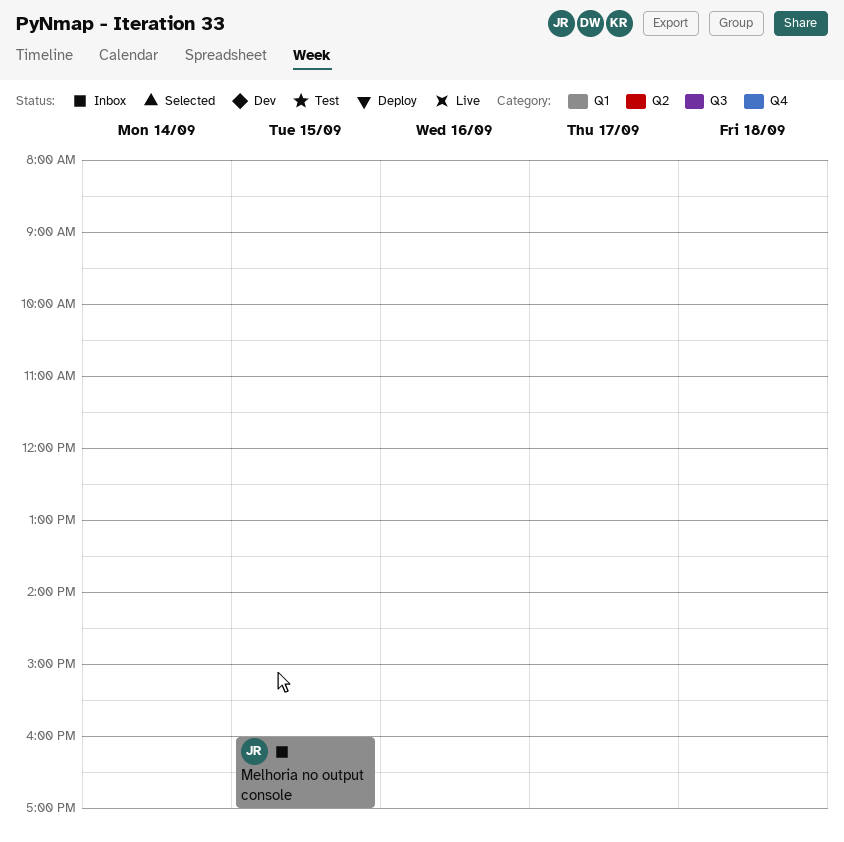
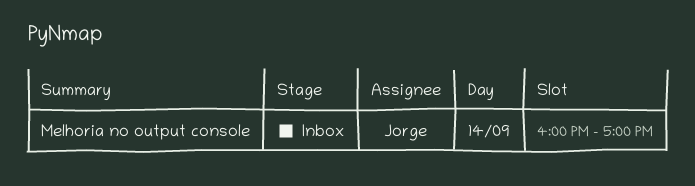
Melhoria no output console, day: Sep 15 -> Sep 14

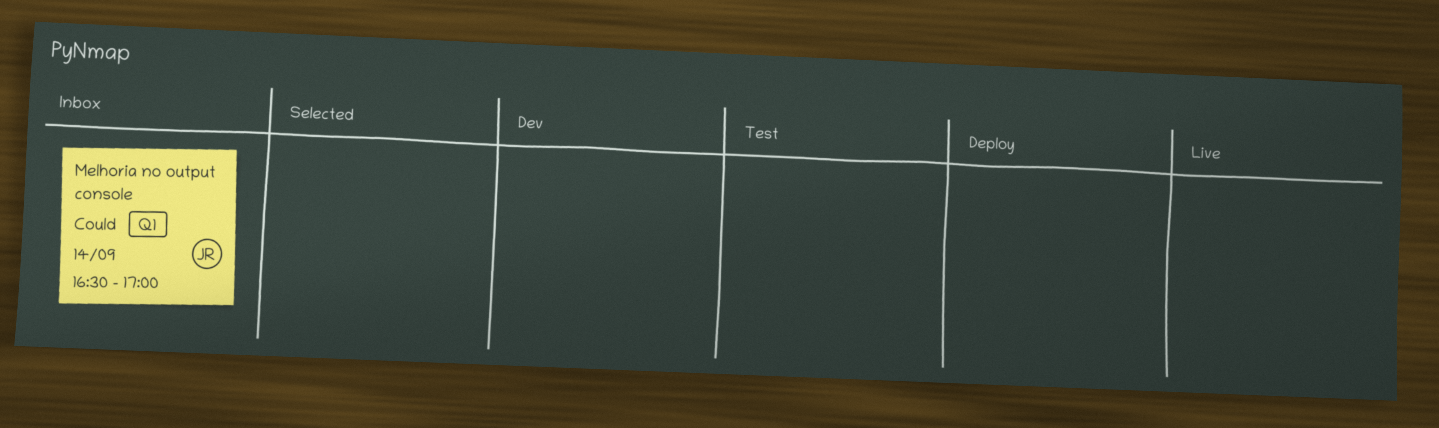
Melhoria no output console, begins: 16:00 -> 16:30

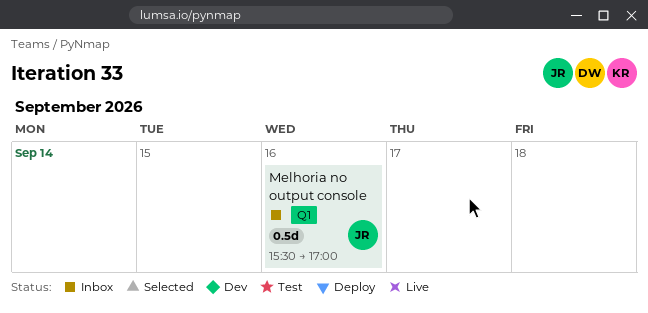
Melhoria no output console, day: Sep 14 -> Sep 16
Melhoria no output console, begins: 16:30 -> 15:30

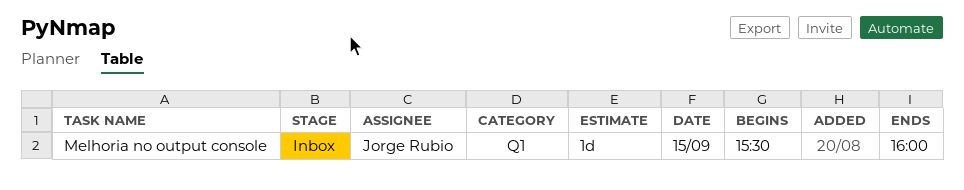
Melhoria no output console, estimate: 0.5d -> 1d
Melhoria no output console, day: Sep 16 -> Sep 15
Melhoria no output console, ends: 17:00 -> 16:00

